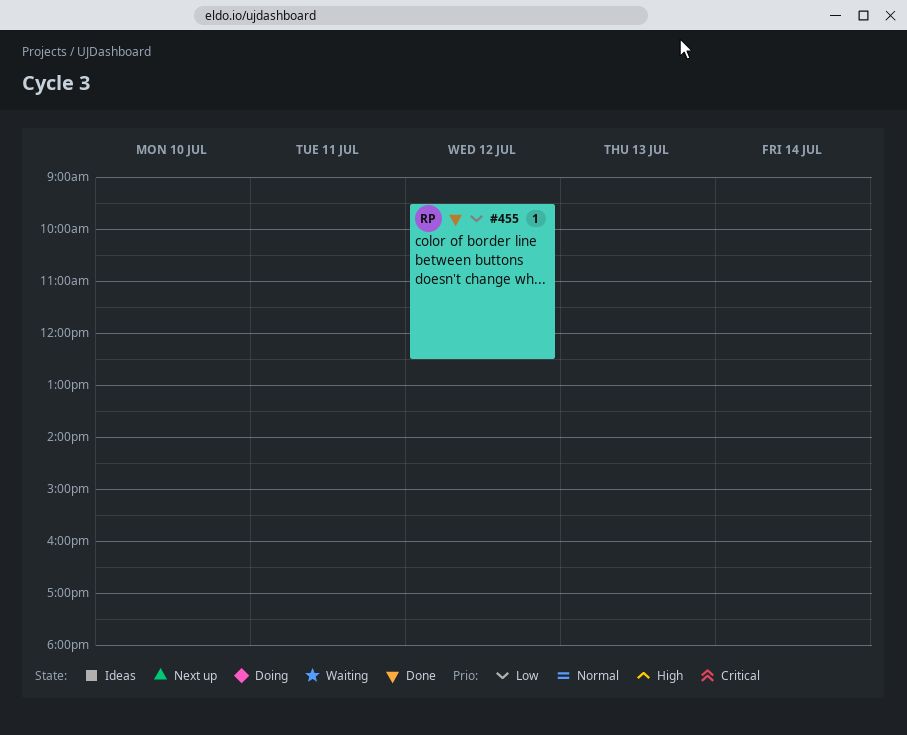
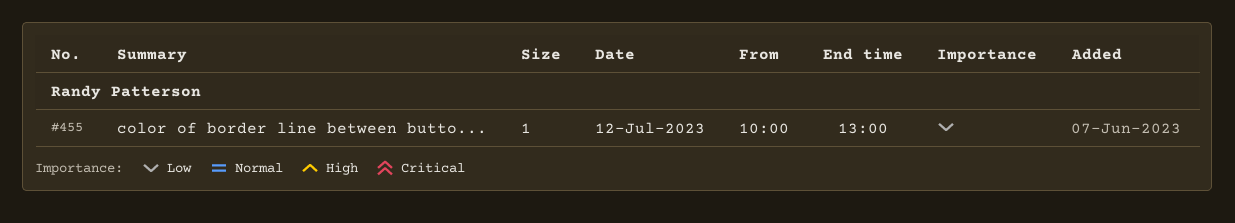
#455, begins: 09:30 -> 10:00
#455, ends: 12:30 -> 13:00

